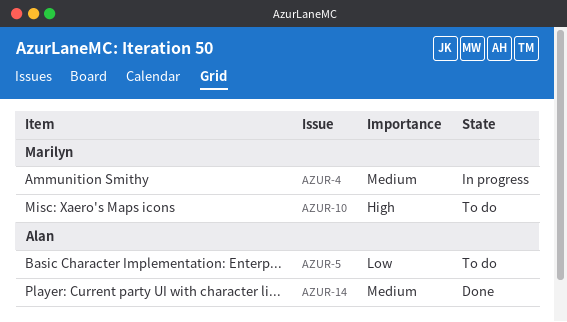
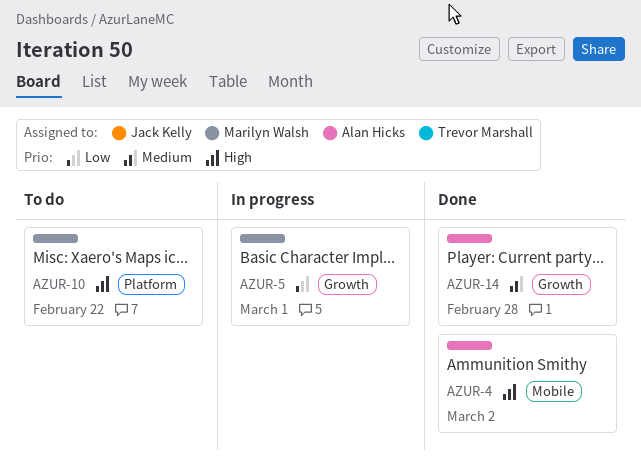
AZUR-4, status: In progress -> Done
AZUR-4, owner: Marilyn Walsh -> Alan Hicks
AZUR-4, priority: Medium -> High
AZUR-5, status: To do -> In progress
AZUR-5, owner: Alan Hicks -> Marilyn Walsh

